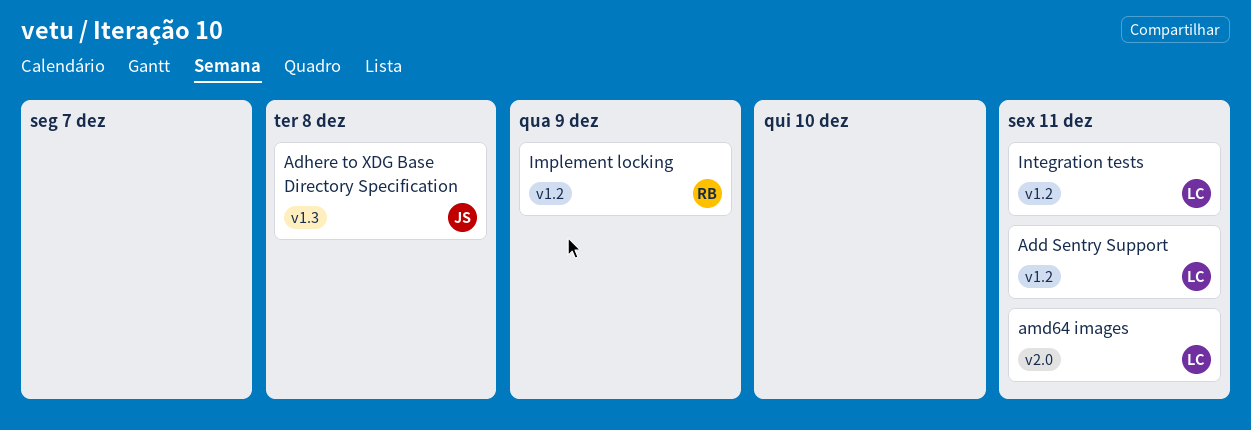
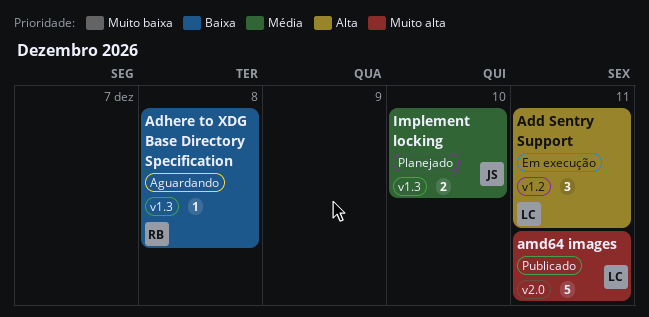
Adhere to XDG Base Directory Specification, owner: JS -> RB
Implement locking, owner: RB -> JS
Implement locking, label: v1.2 -> v1.3
Implement locking, due: Dec 9 -> Dec 10
Integration tests: present -> none

